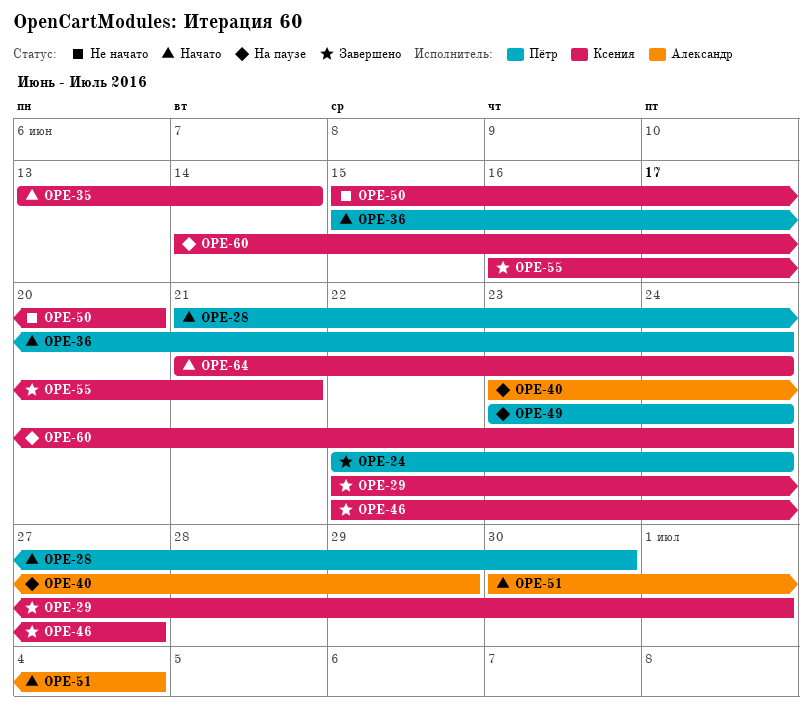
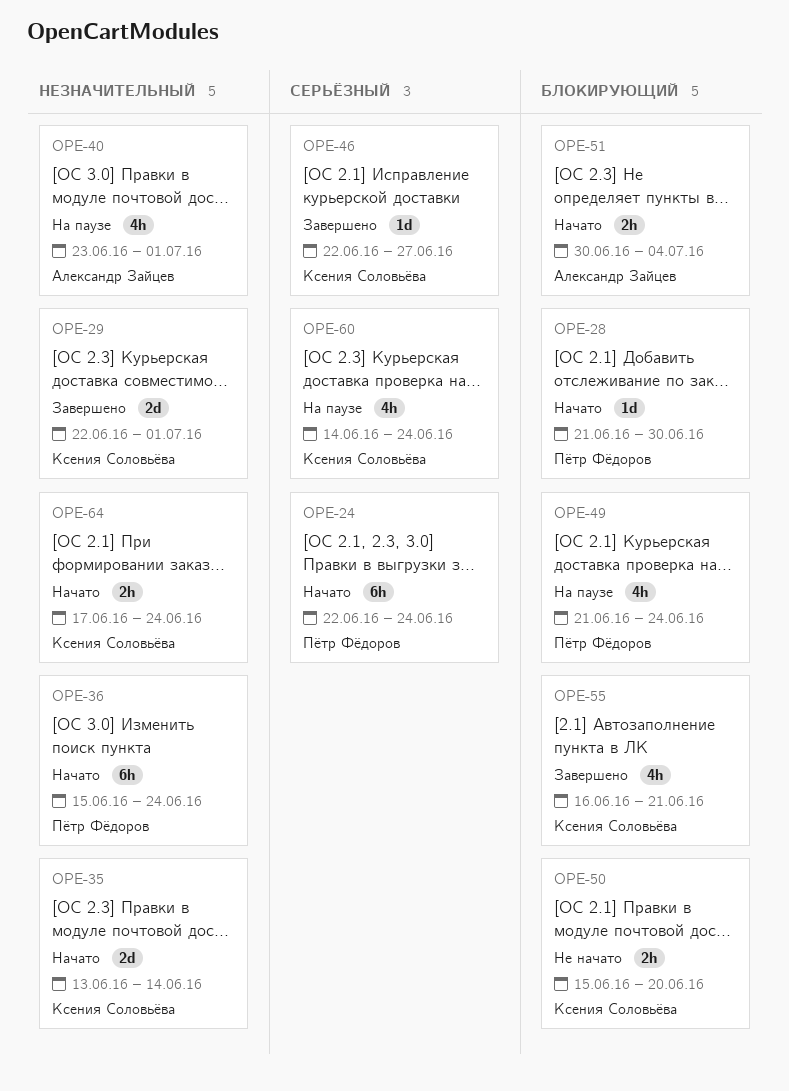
OPE-24, status: Завершено -> Начато
OPE-40, due: Jun 29 -> Jul 1
OPE-49, start: Jun 23 -> Jun 21
OPE-64, start: Jun 21 -> Jun 17

